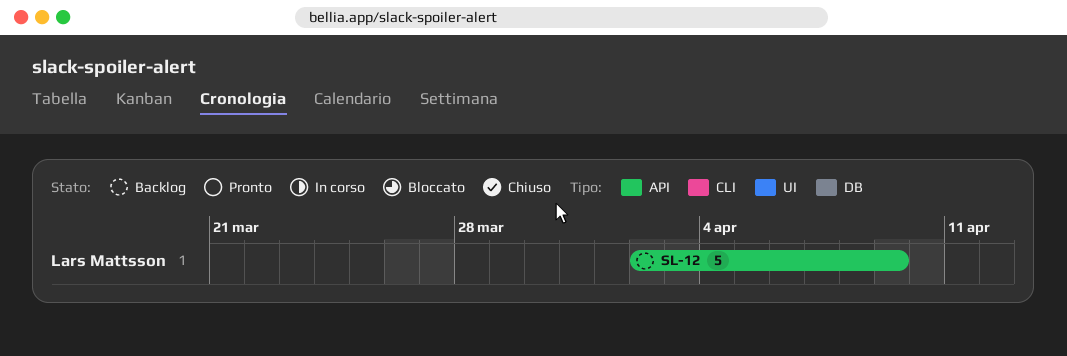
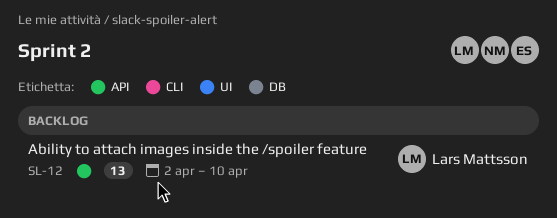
SL-12, estimate: 5 -> 13
SL-12, due: Apr 9 -> Apr 10

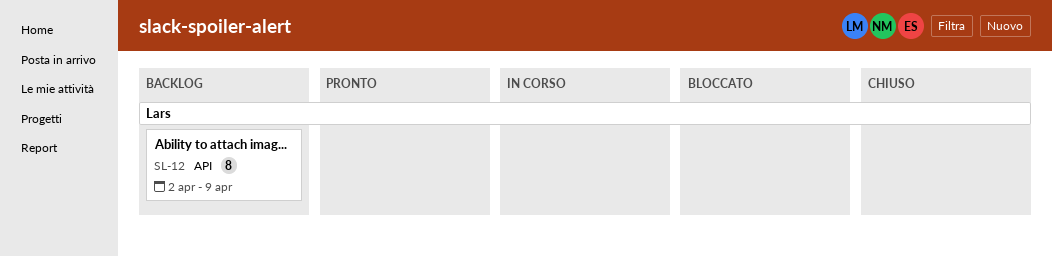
SL-12, estimate: 13 -> 8
SL-12, due: Apr 10 -> Apr 9

